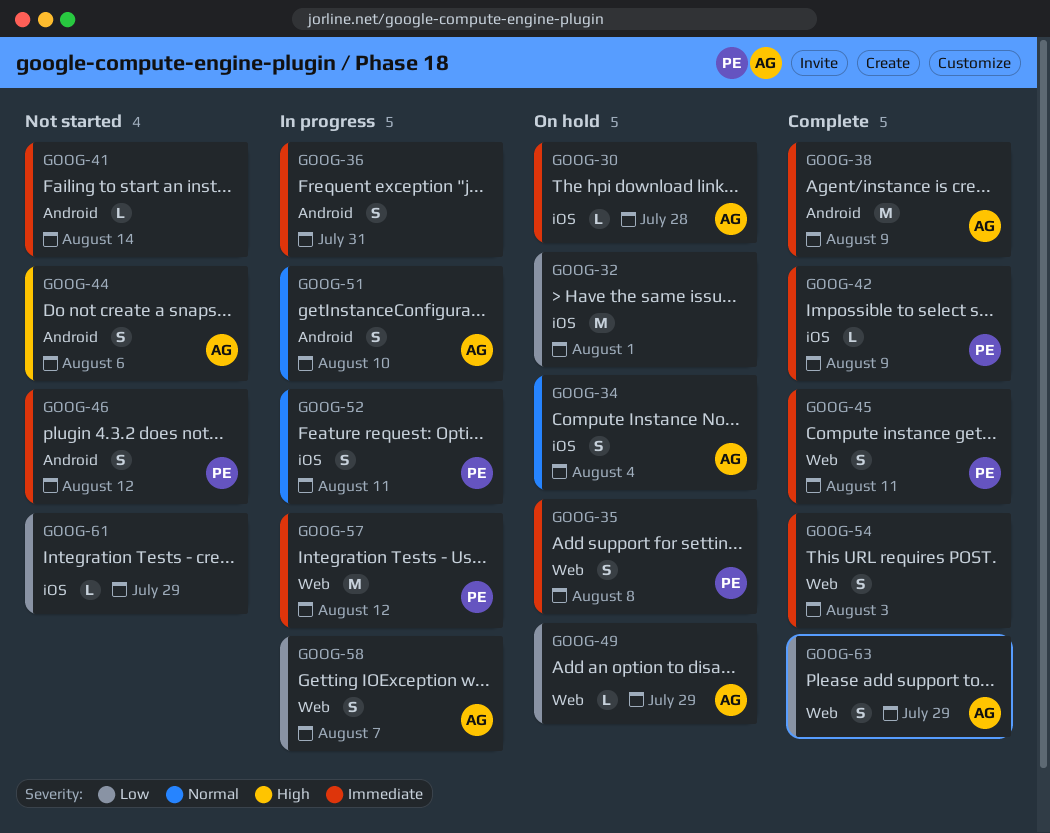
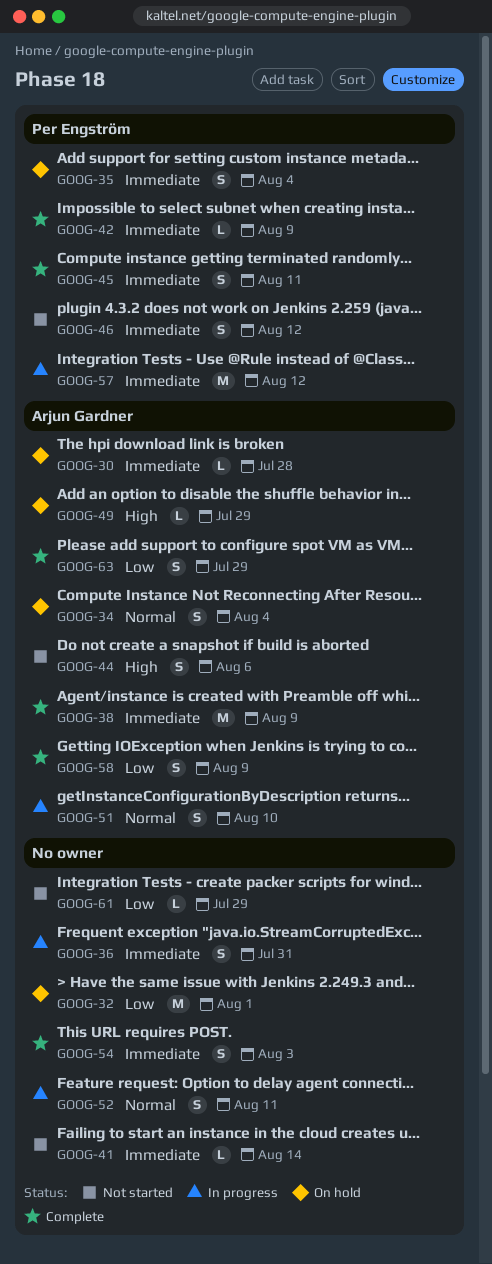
GOOG-35, due: Aug 8 -> Aug 4
GOOG-49, priority: Low -> High
GOOG-52, owner: Per Engström -> none
GOOG-58, status: In progress -> Complete
GOOG-58, due: Aug 7 -> Aug 9

